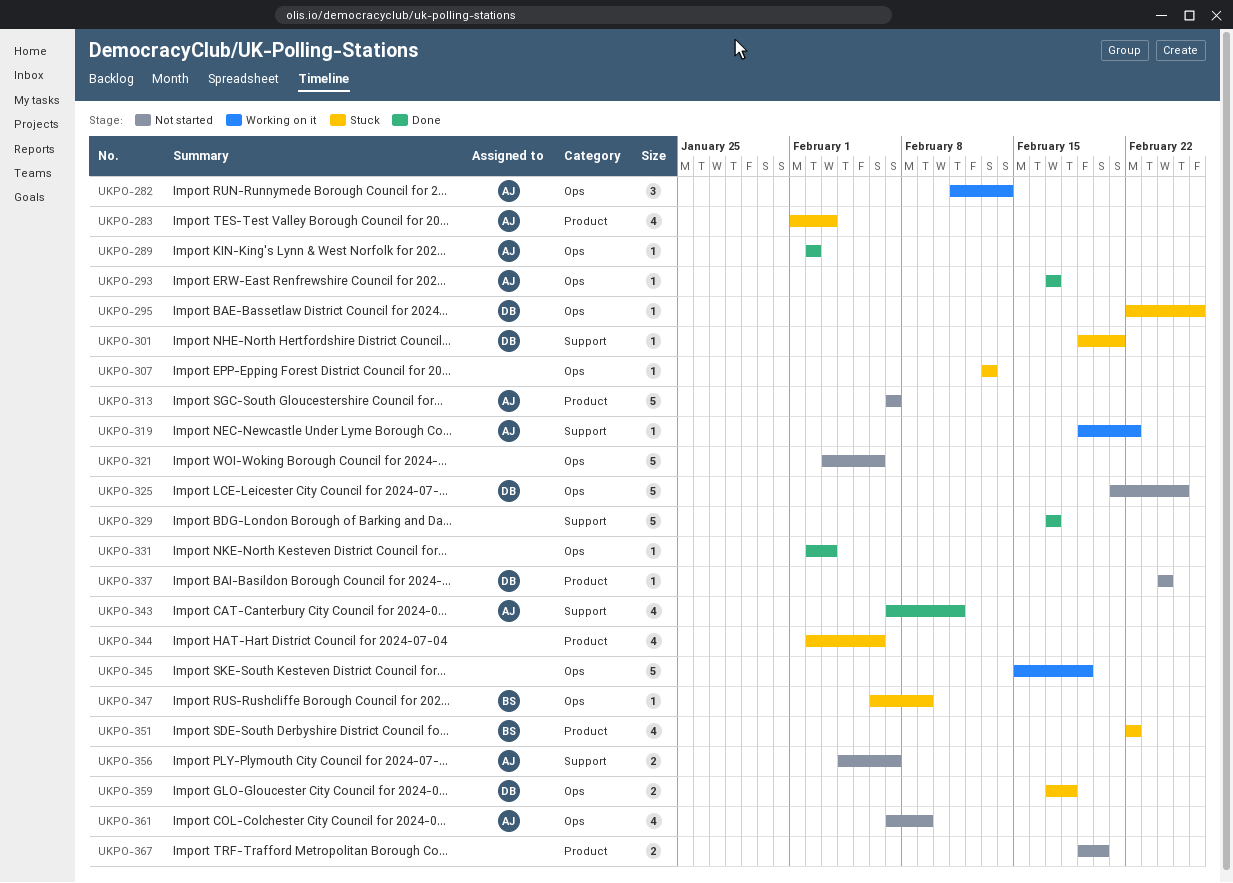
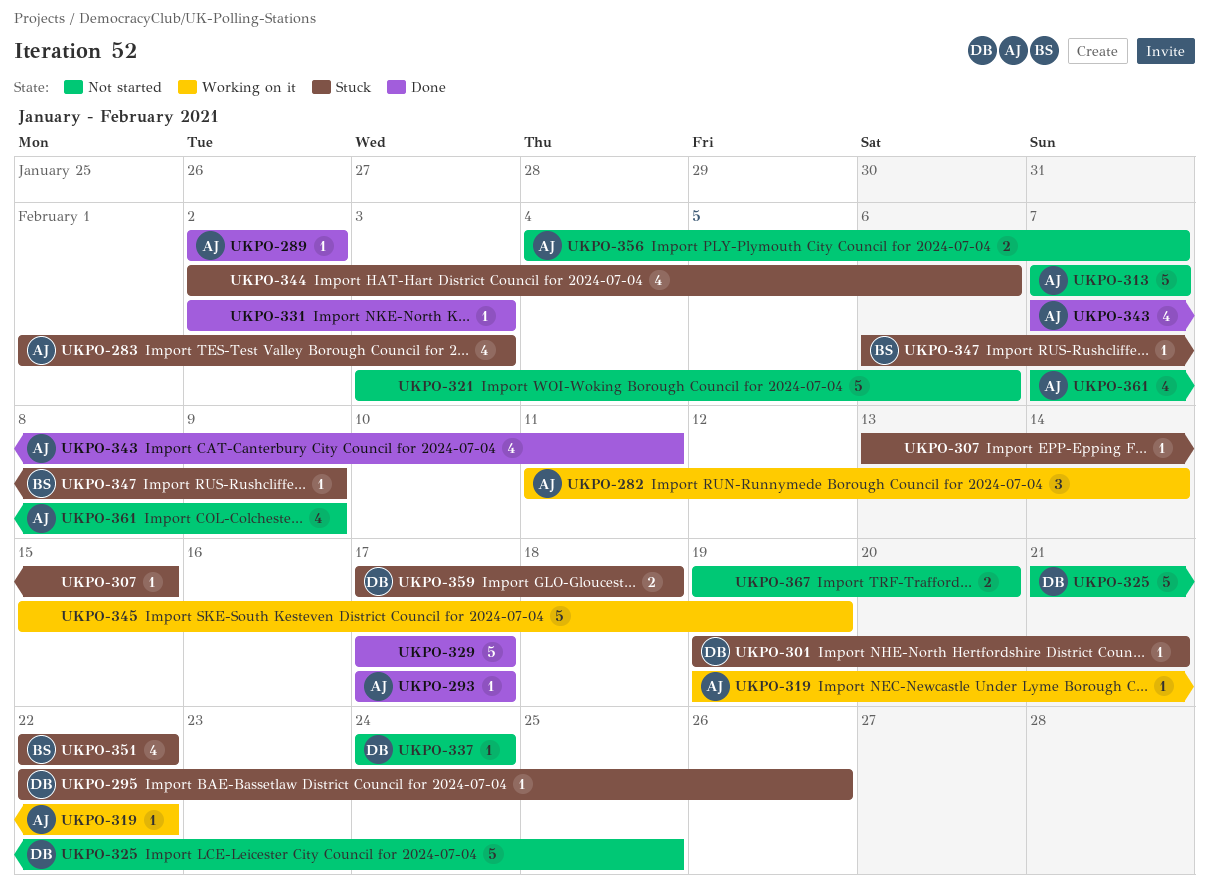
UKPO-307, due: Feb 13 -> Feb 15

